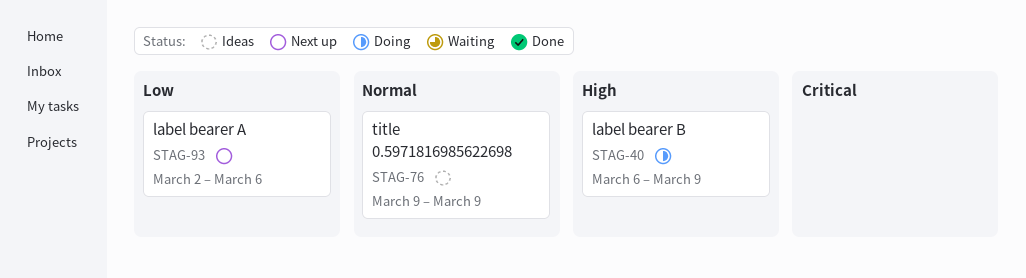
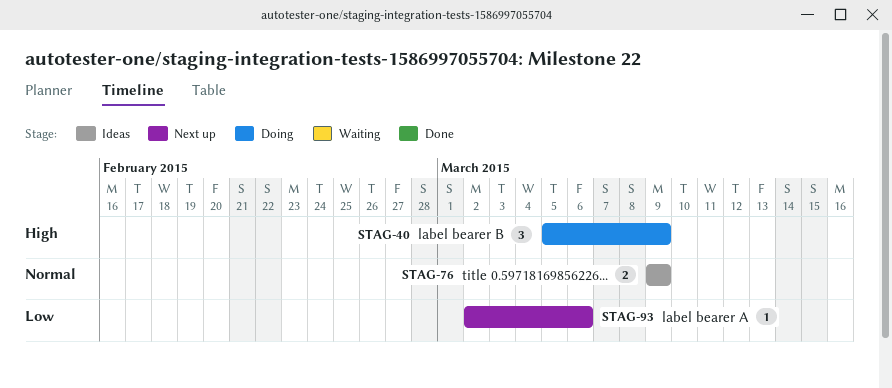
STAG-40, start: Mar 6 -> Mar 5

